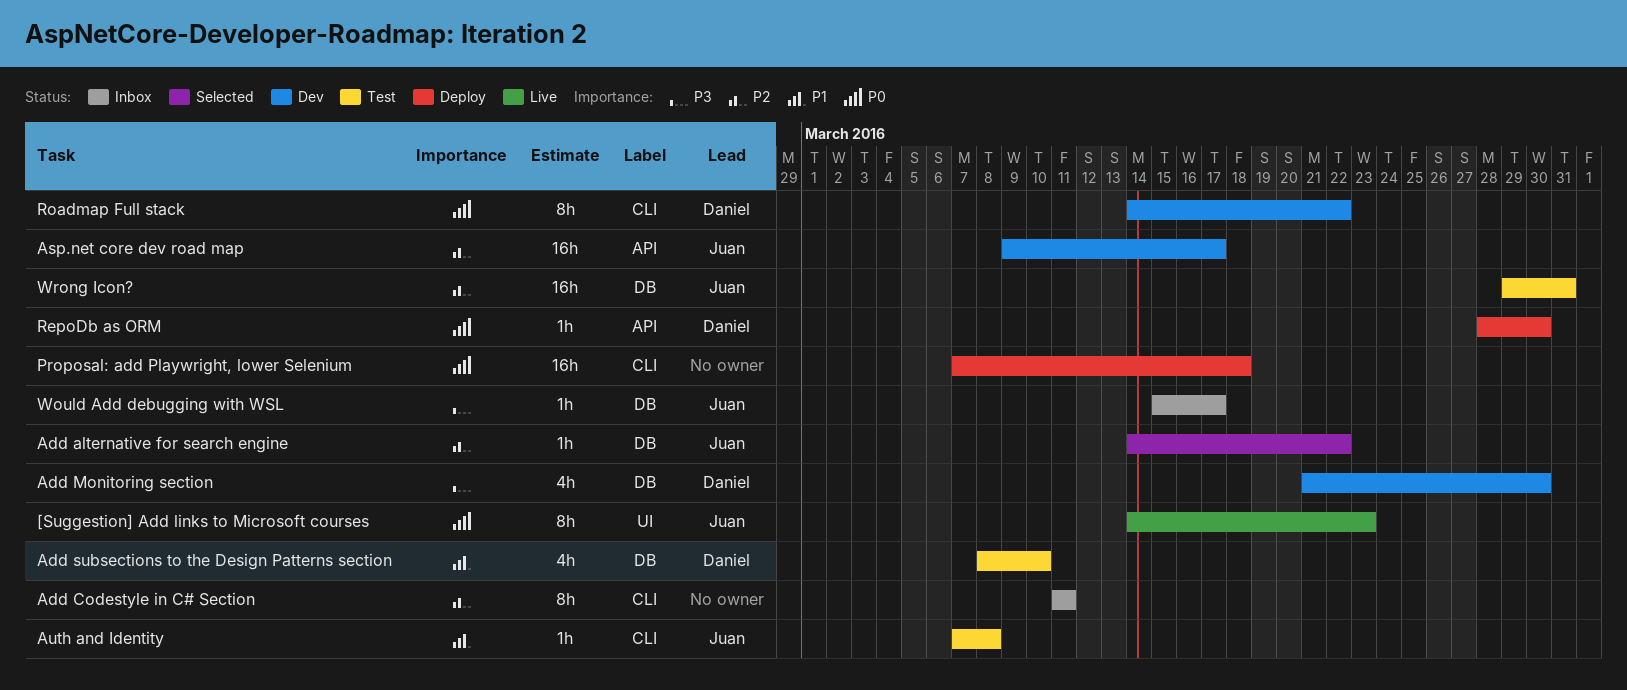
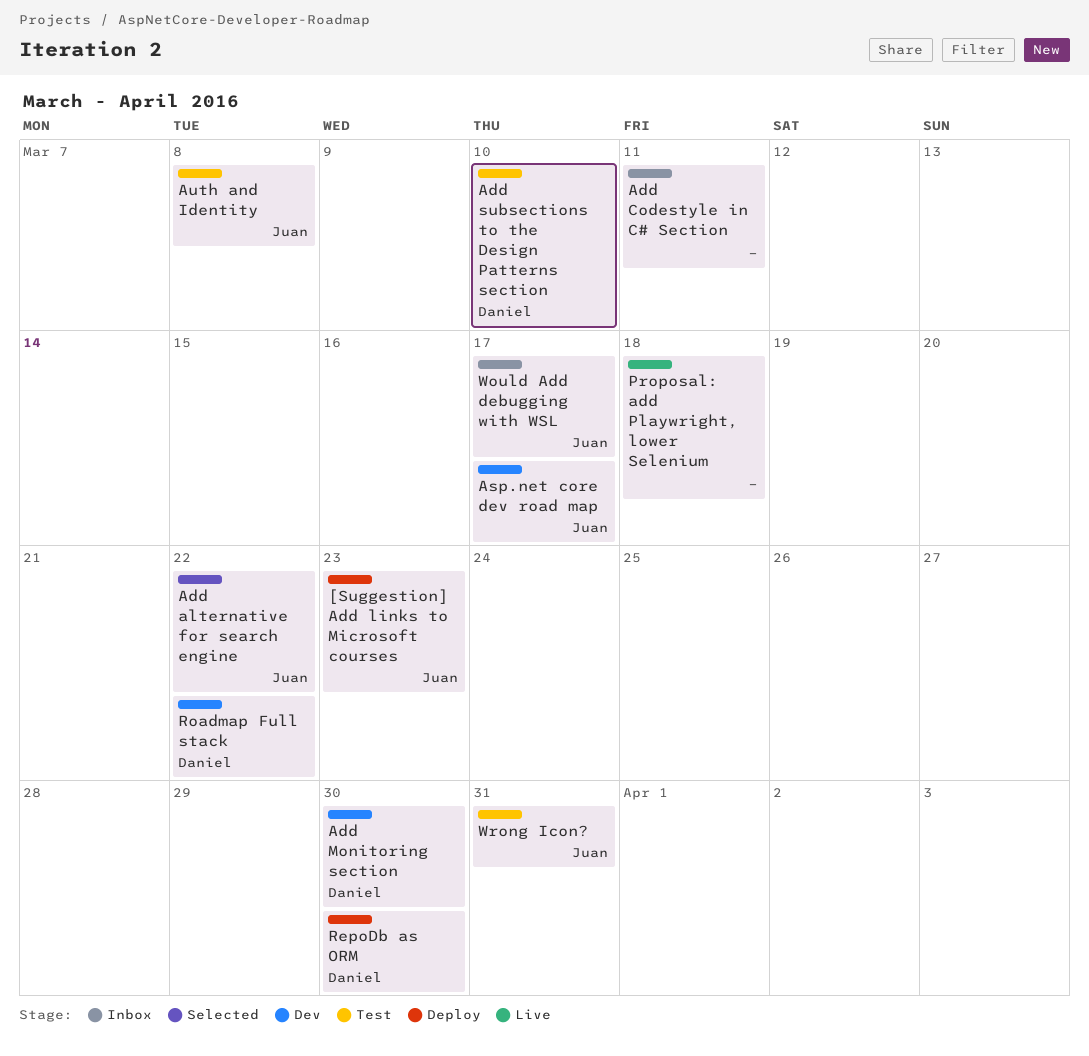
[Suggestion] Add links to Microsoft courses, status: Live -> Deploy
Proposal: add Playwright, lower Selenium, status: Deploy -> Live

